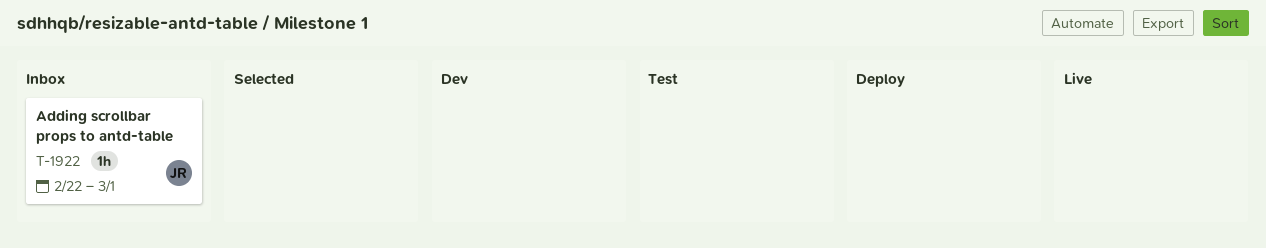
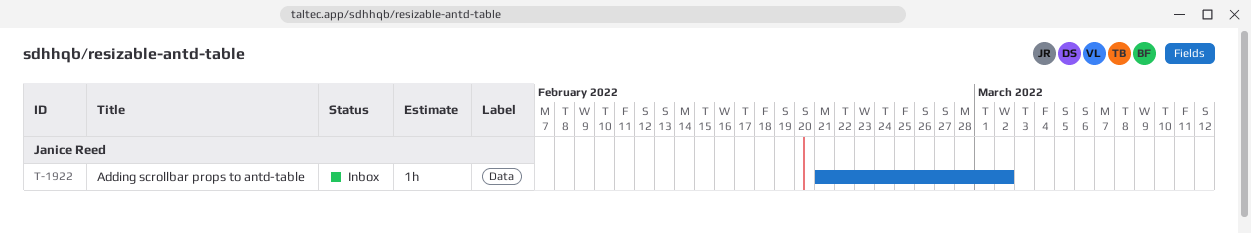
T-1922, start: Feb 22 -> Feb 21
T-1922, due: Mar 1 -> Mar 2

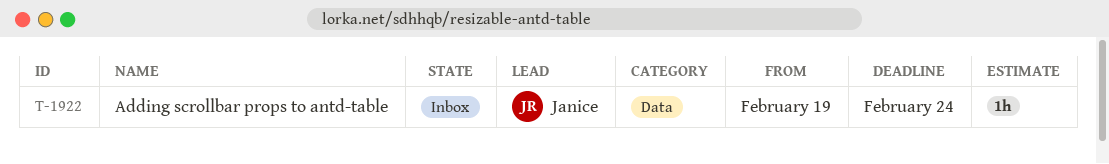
T-1922, start: Feb 21 -> Feb 19
T-1922, due: Mar 2 -> Feb 24

